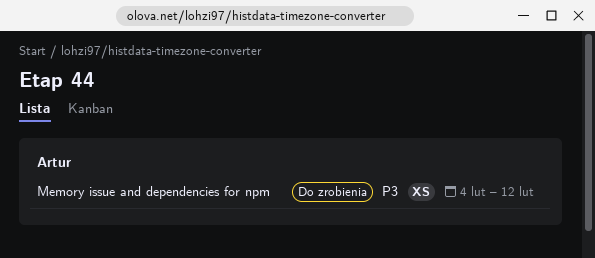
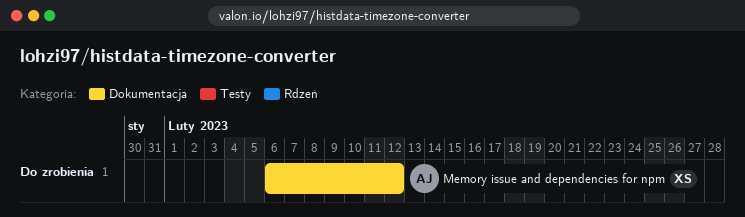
Memory issue and dependencies for npm, start: Feb 4 -> Feb 6

